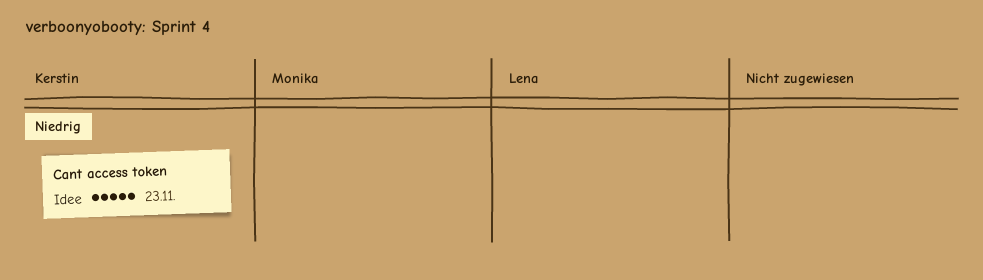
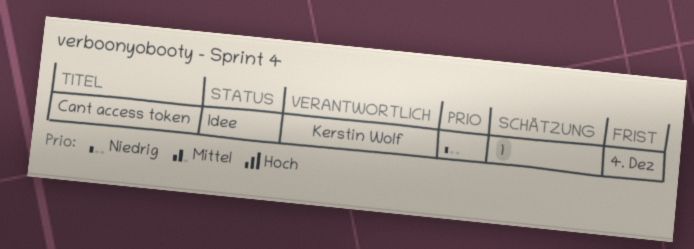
Cant access token, estimate: 5 -> 1
Cant access token, due: Nov 23 -> Dec 4

